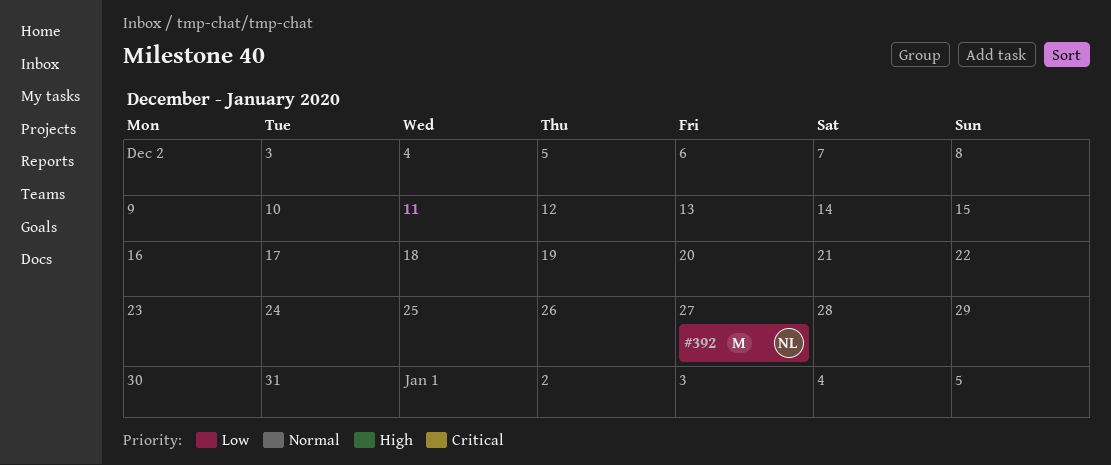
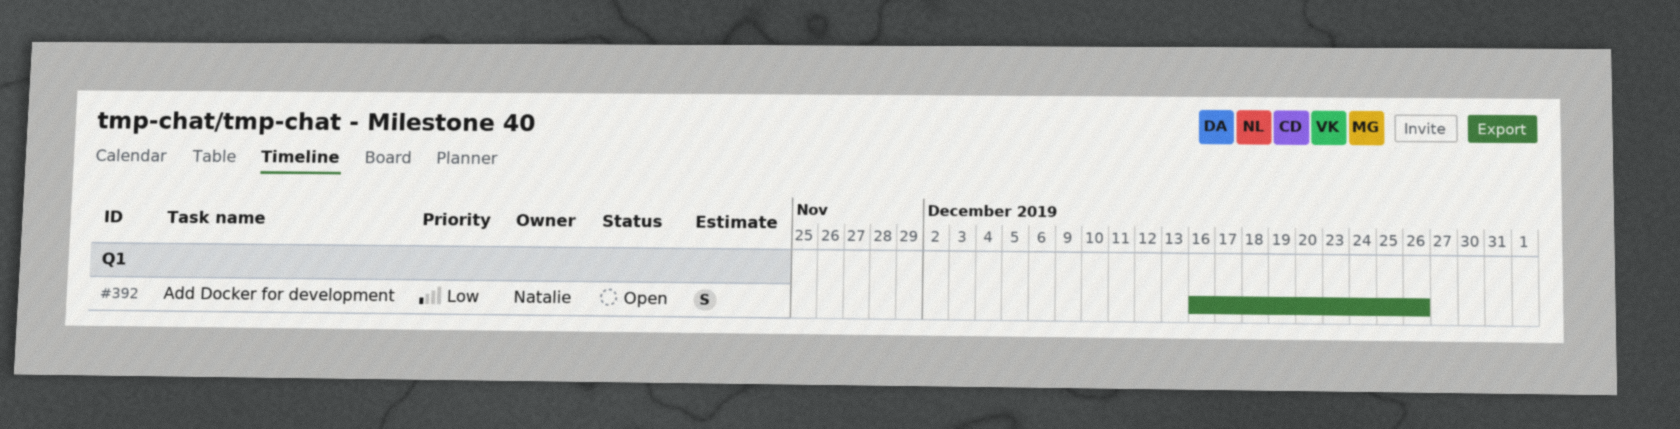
#392, estimate: M -> S
#392, due: Dec 27 -> Dec 26

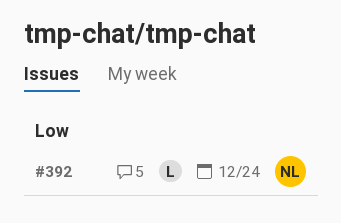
#392, estimate: S -> L
#392, due: Dec 26 -> Dec 24

